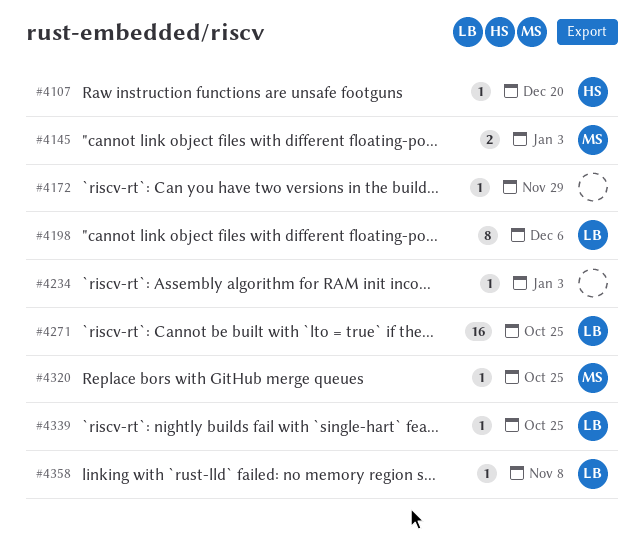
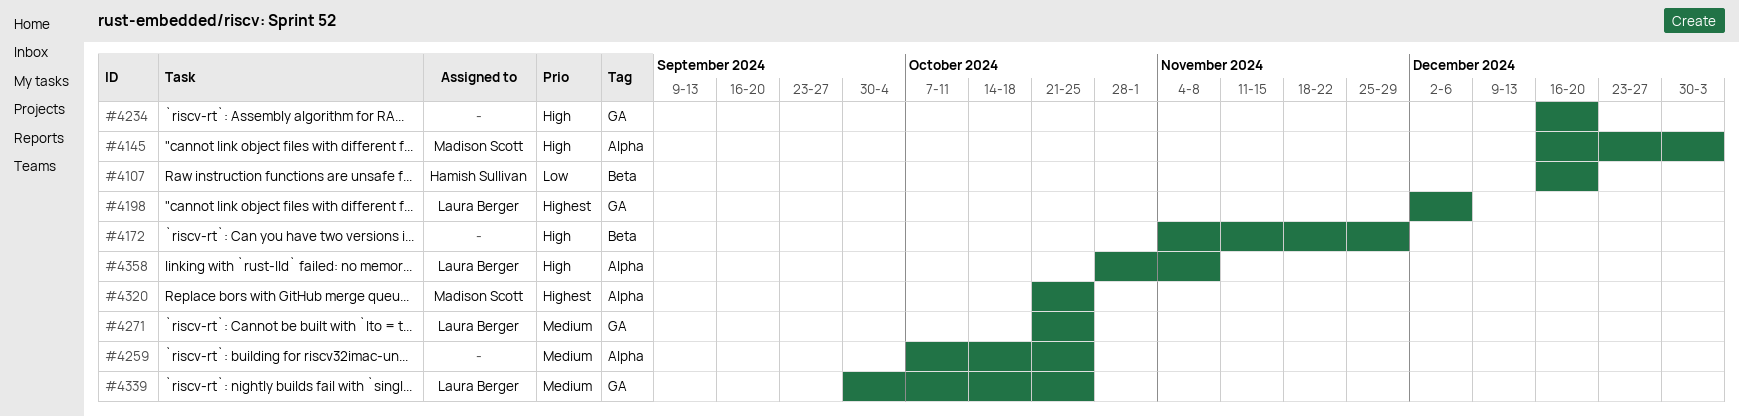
#4234, due: Jan 3 -> Dec 20
#4259: none -> present

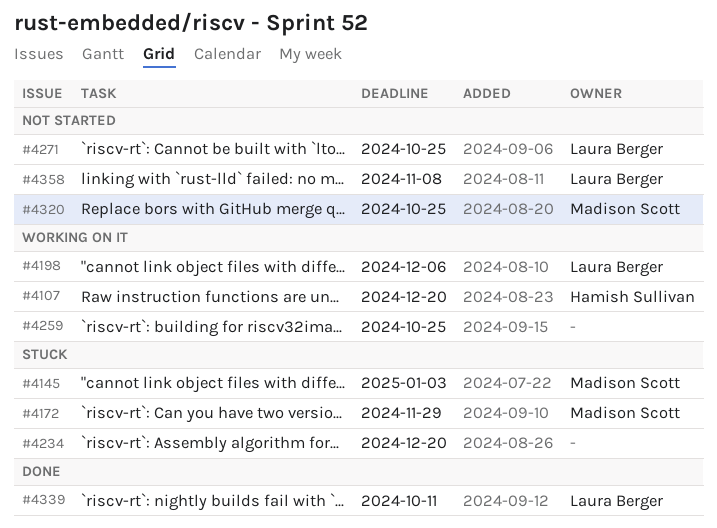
#4172, owner: none -> Madison Scott
#4339, due: Oct 25 -> Oct 11

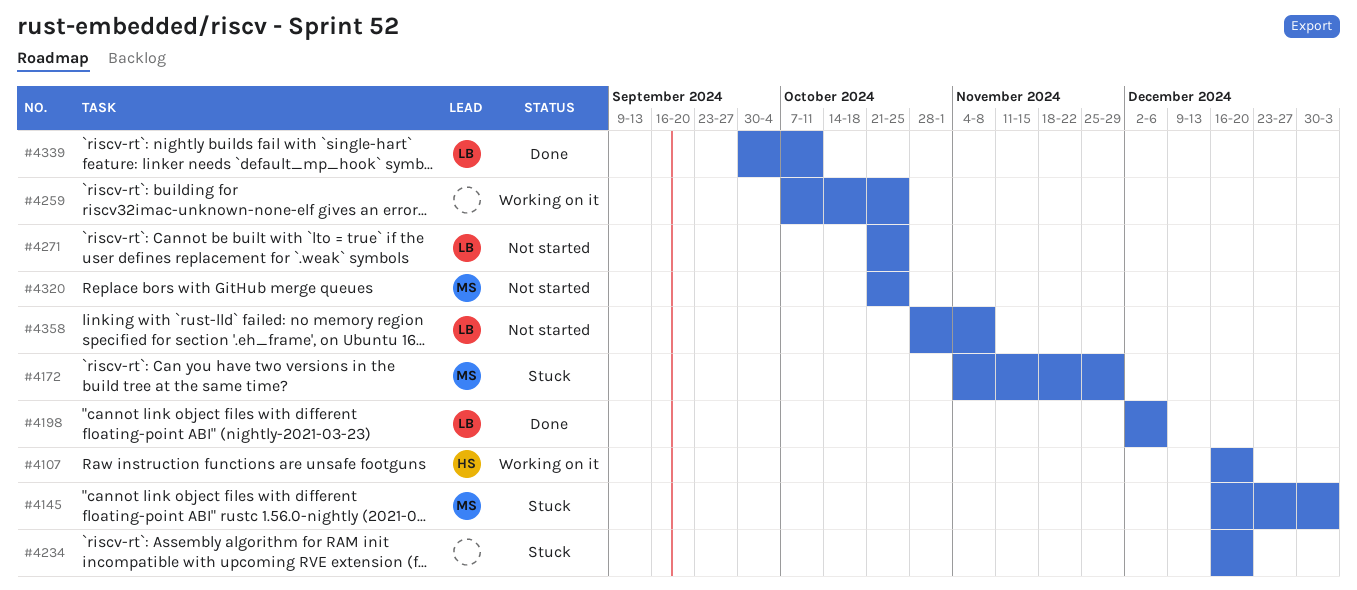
#4198, status: Working on it -> Done

